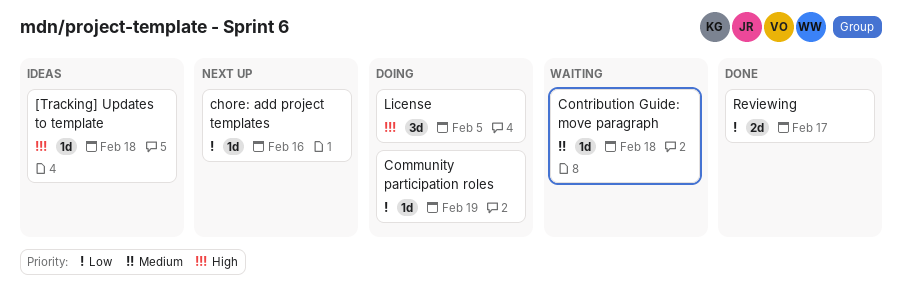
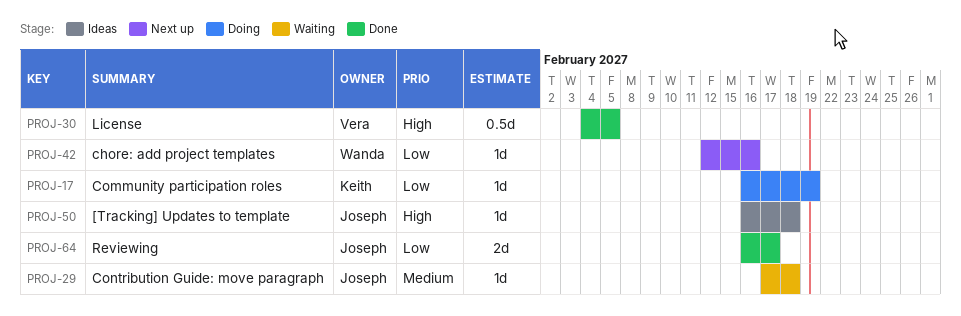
License, status: Doing -> Done
License, estimate: 3d -> 0.5d

